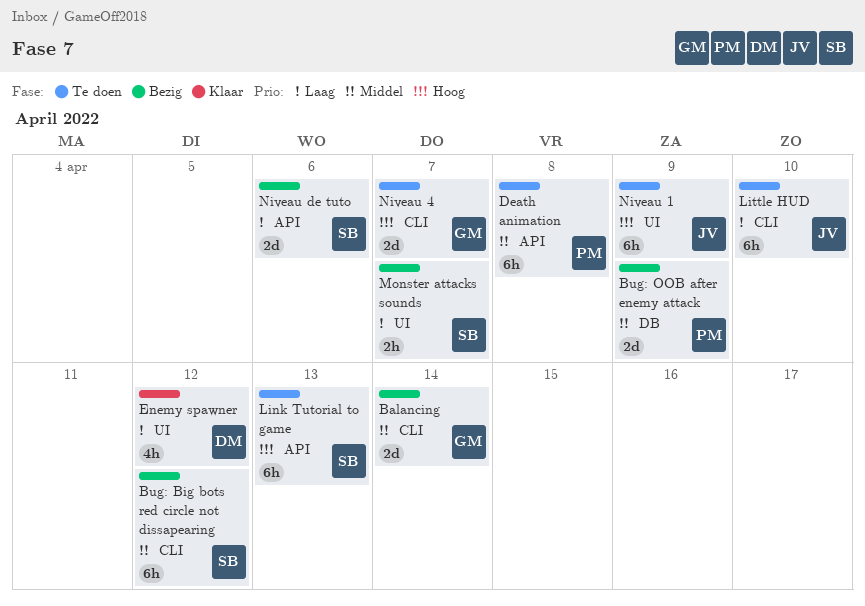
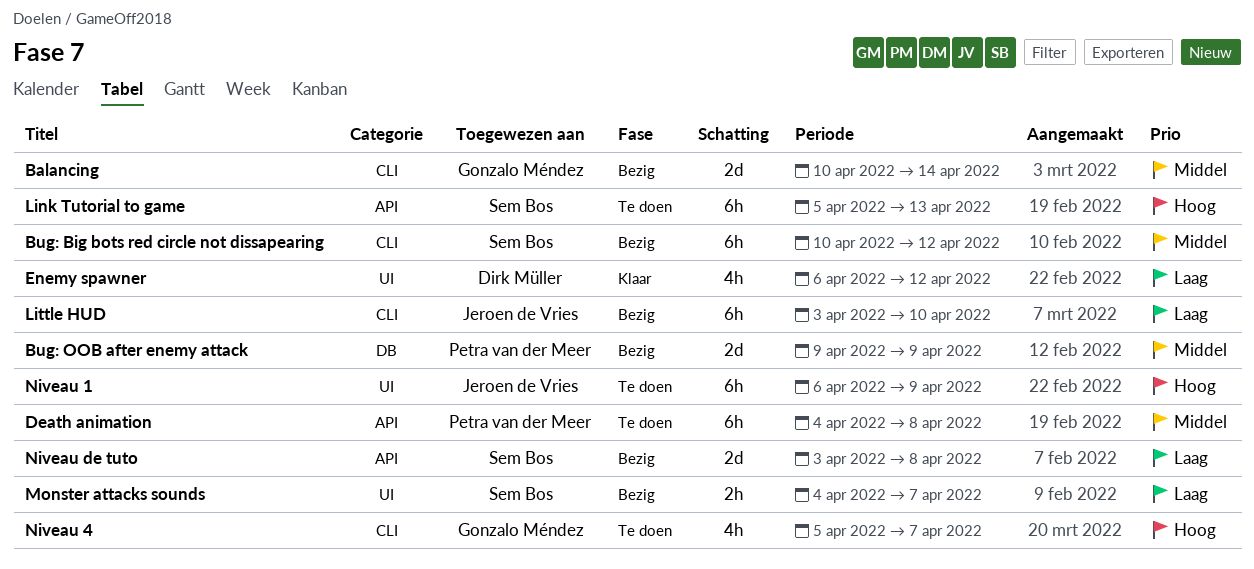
Little HUD, status: Te doen -> Bezig
Niveau 4, estimate: 2d -> 4h
Niveau de tuto, due: Apr 6 -> Apr 8

